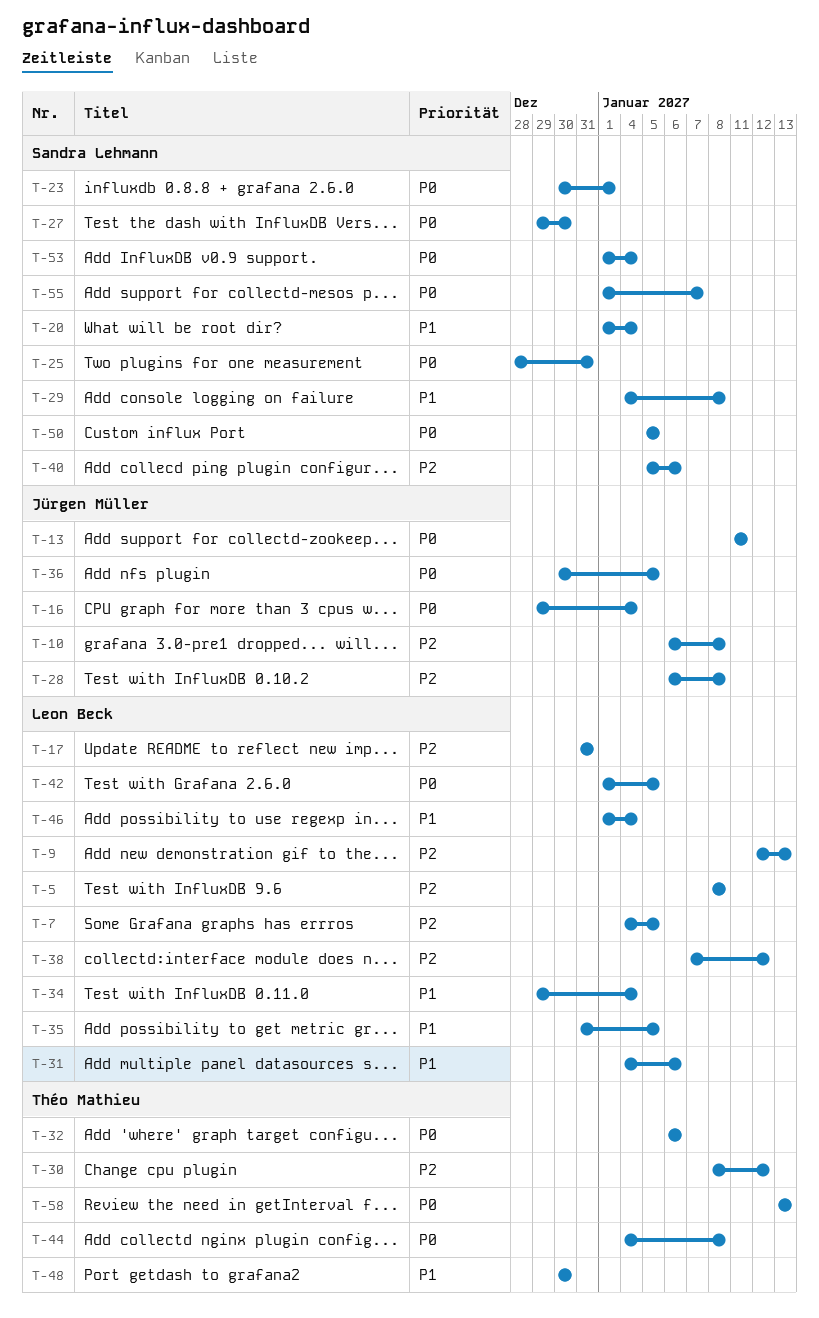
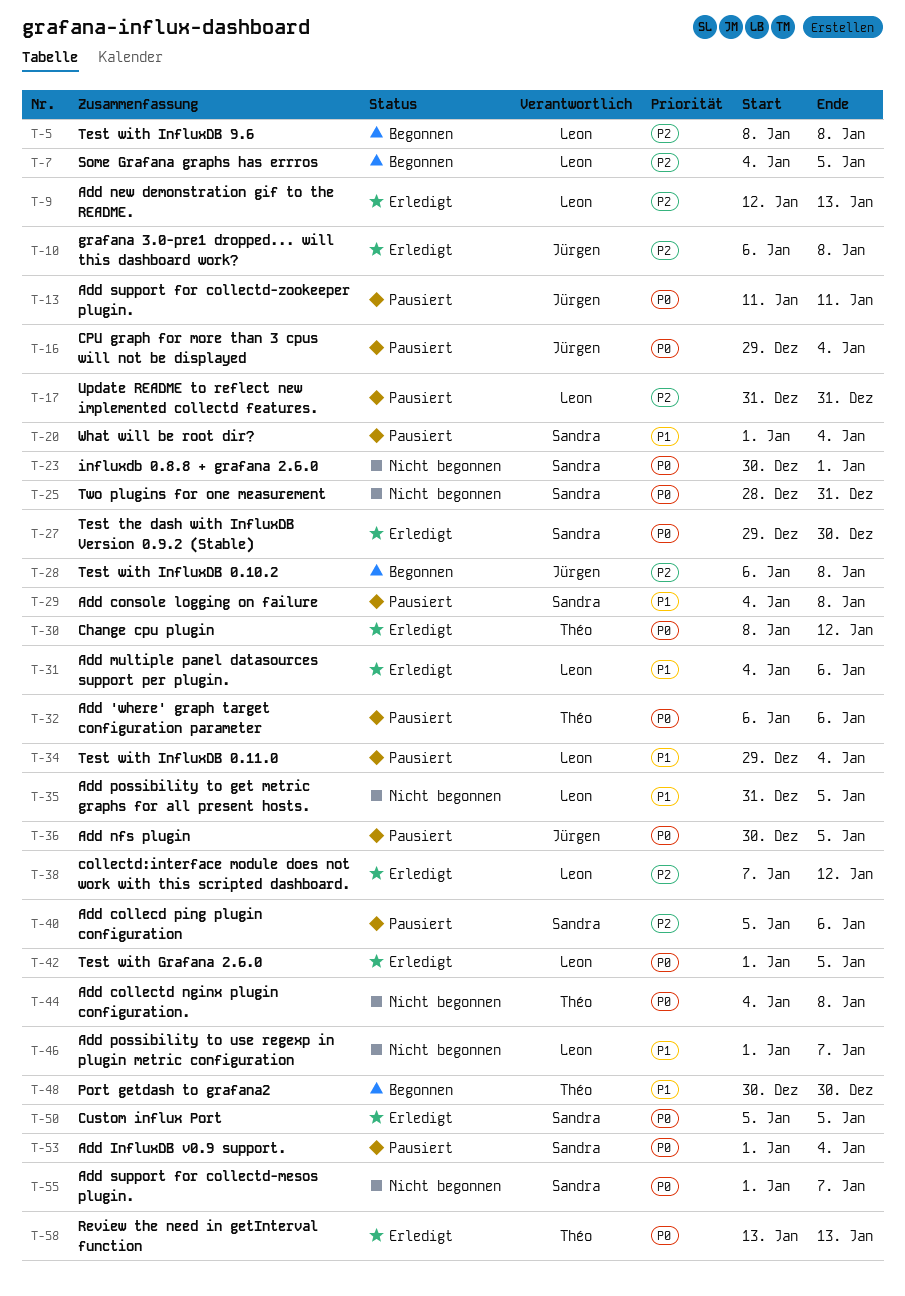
T-30, priority: P2 -> P0
T-46, due: Jan 4 -> Jan 7

